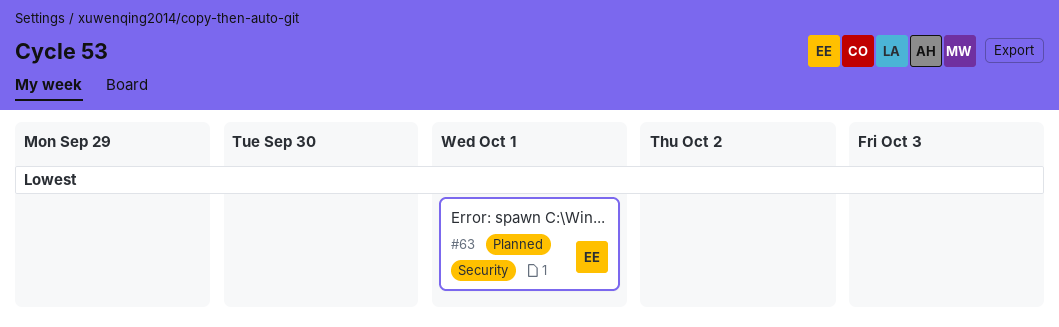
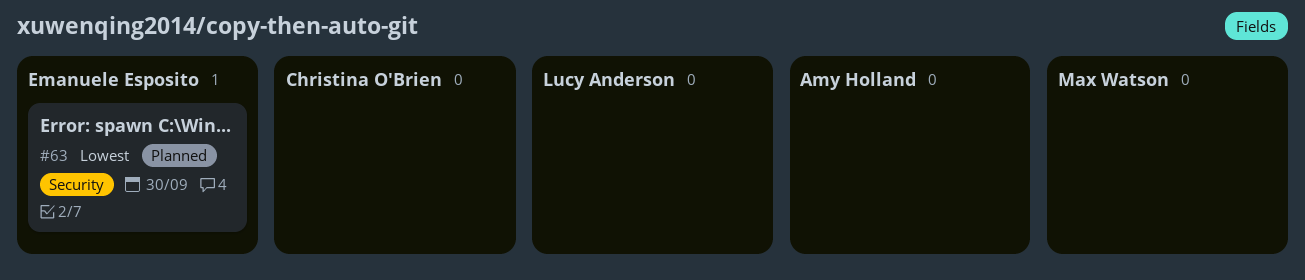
#63, due: Oct 1 -> Sep 30

